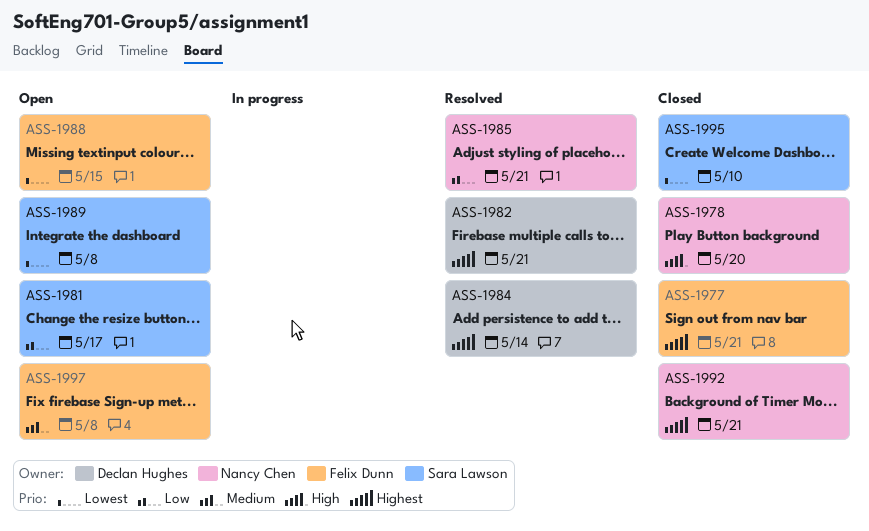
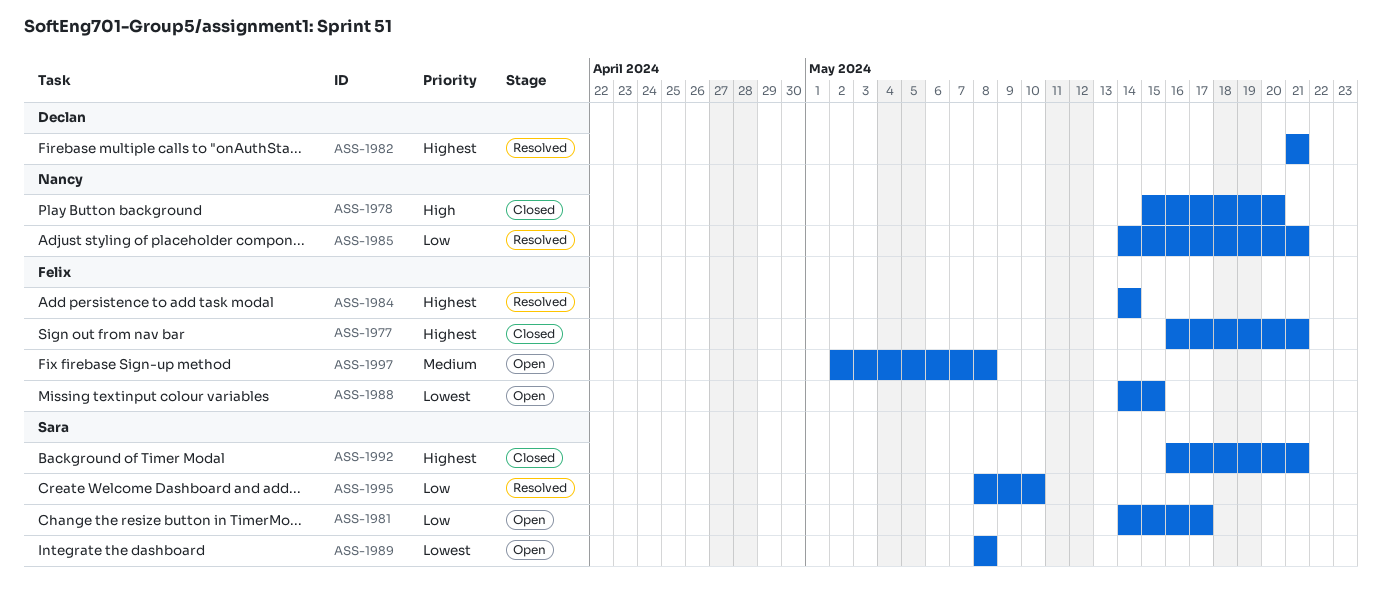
ASS-1984, owner: Declan Hughes -> Felix Dunn
ASS-1992, owner: Nancy Chen -> Sara Lawson
ASS-1995, status: Closed -> Resolved
ASS-1995, priority: Lowest -> Low

